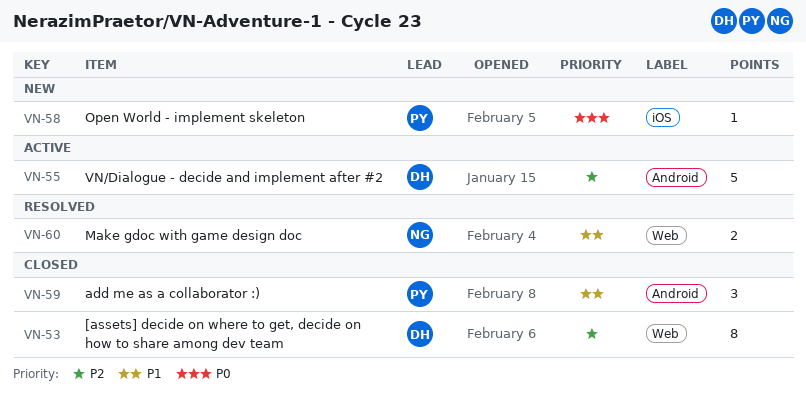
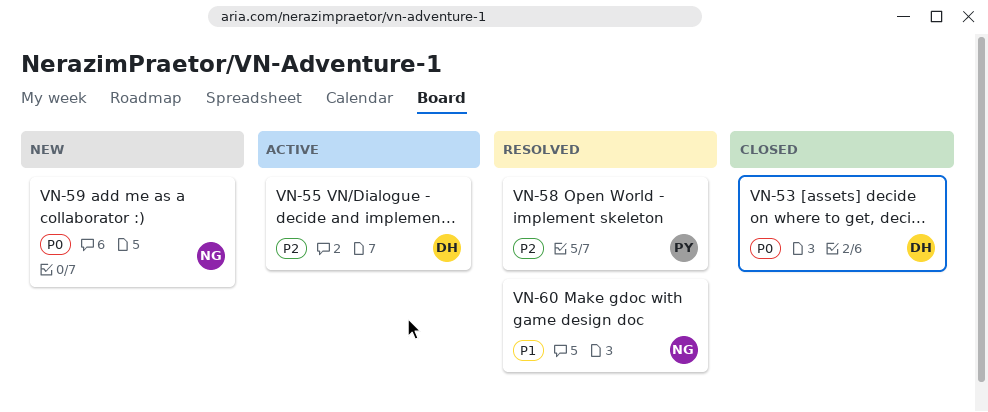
VN-53, priority: P2 -> P0
VN-58, status: New -> Resolved
VN-58, priority: P0 -> P2
VN-59, status: Closed -> New
VN-59, owner: PY -> NG
VN-59, priority: P1 -> P0

